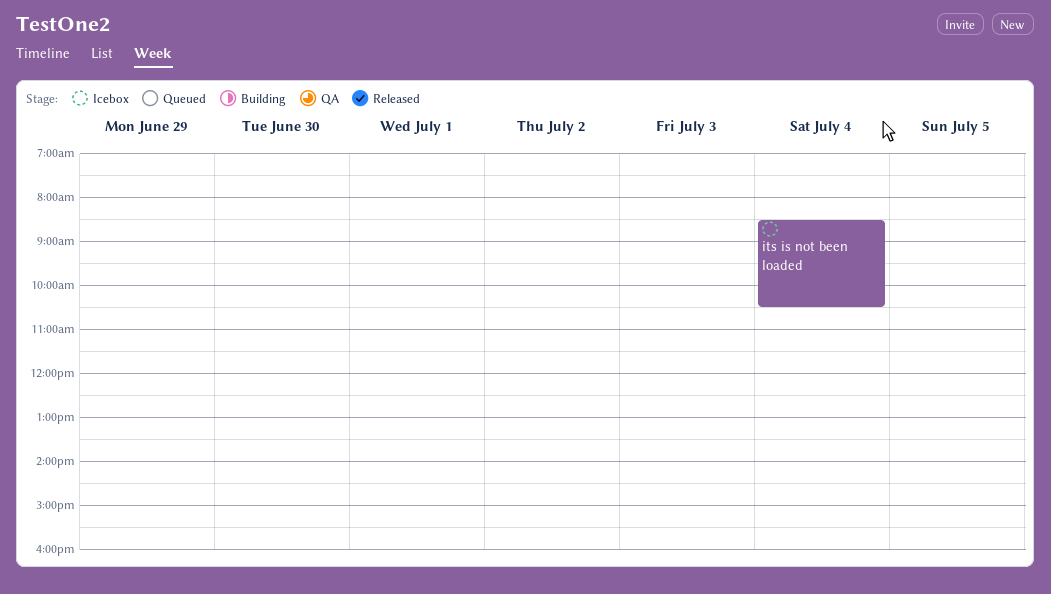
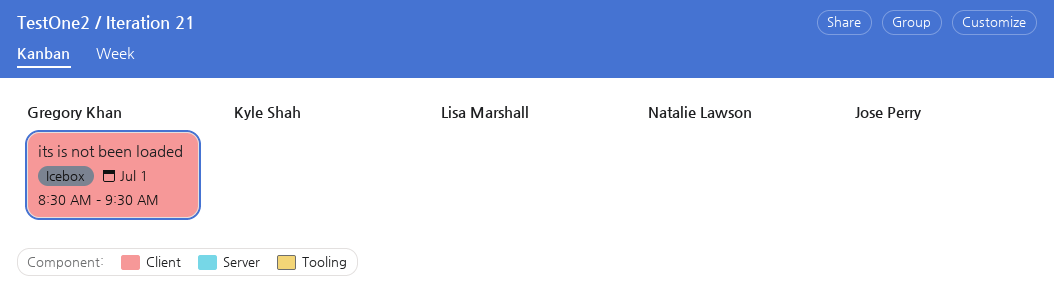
its is not been loaded, day: Jul 4 -> Jul 1
its is not been loaded, ends: 10:30 -> 09:30

